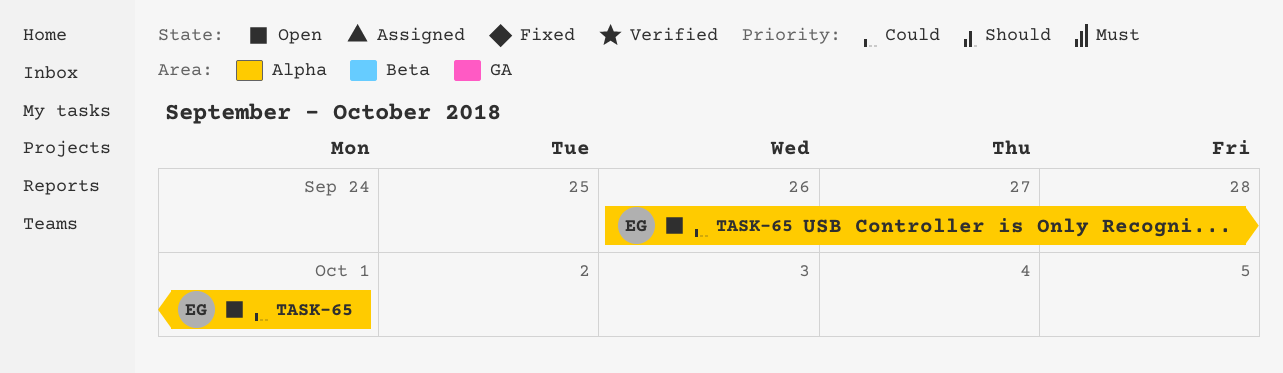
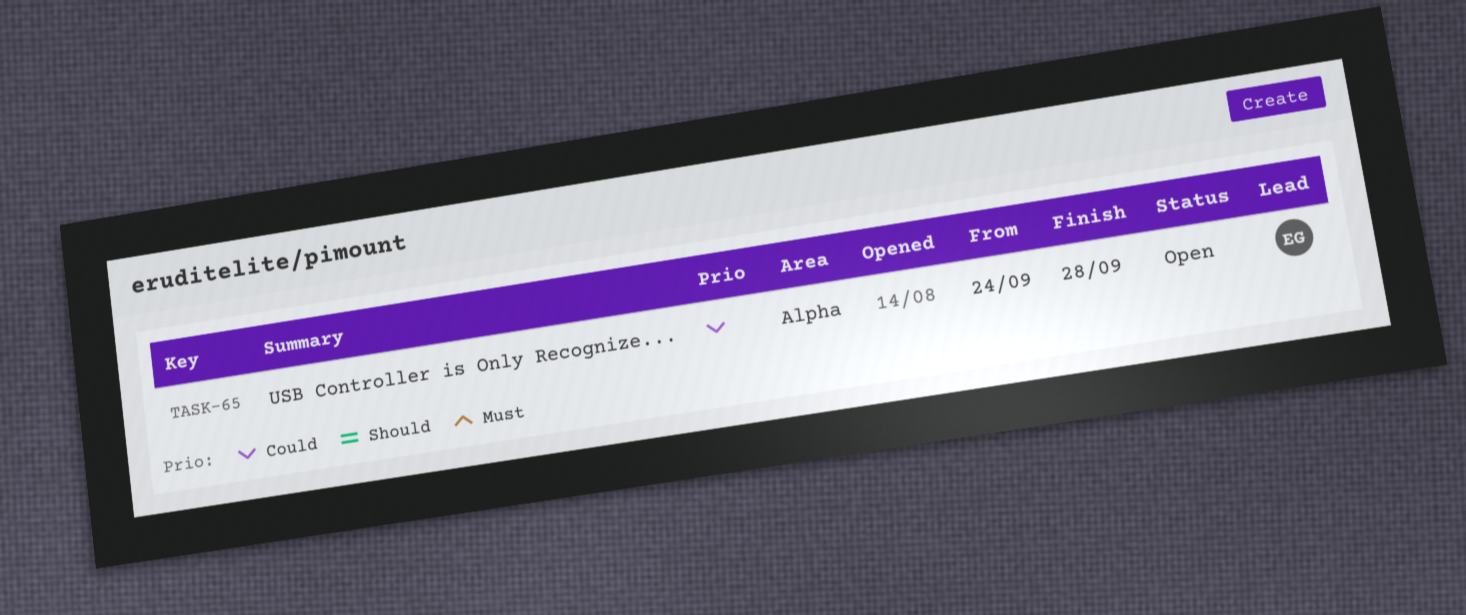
TASK-65, start: Sep 26 -> Sep 24
TASK-65, due: Oct 1 -> Sep 28

